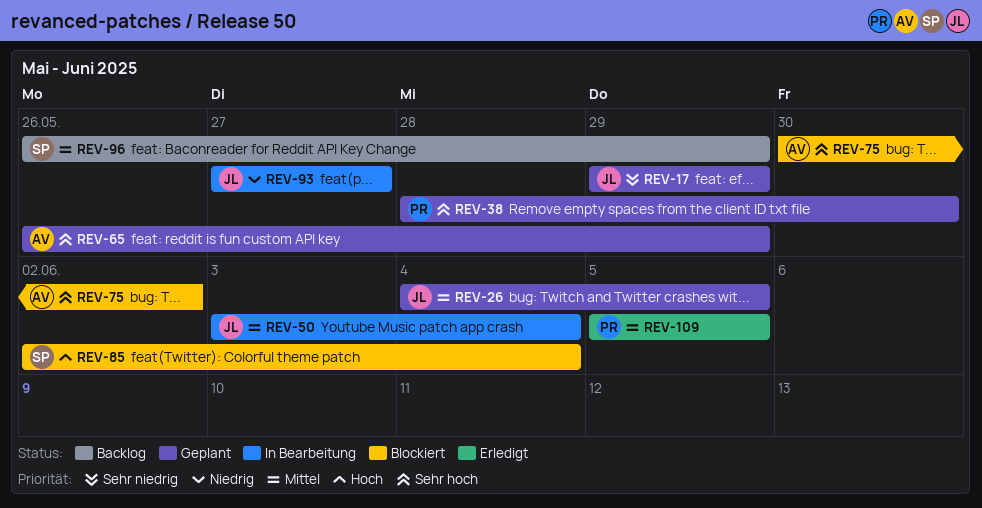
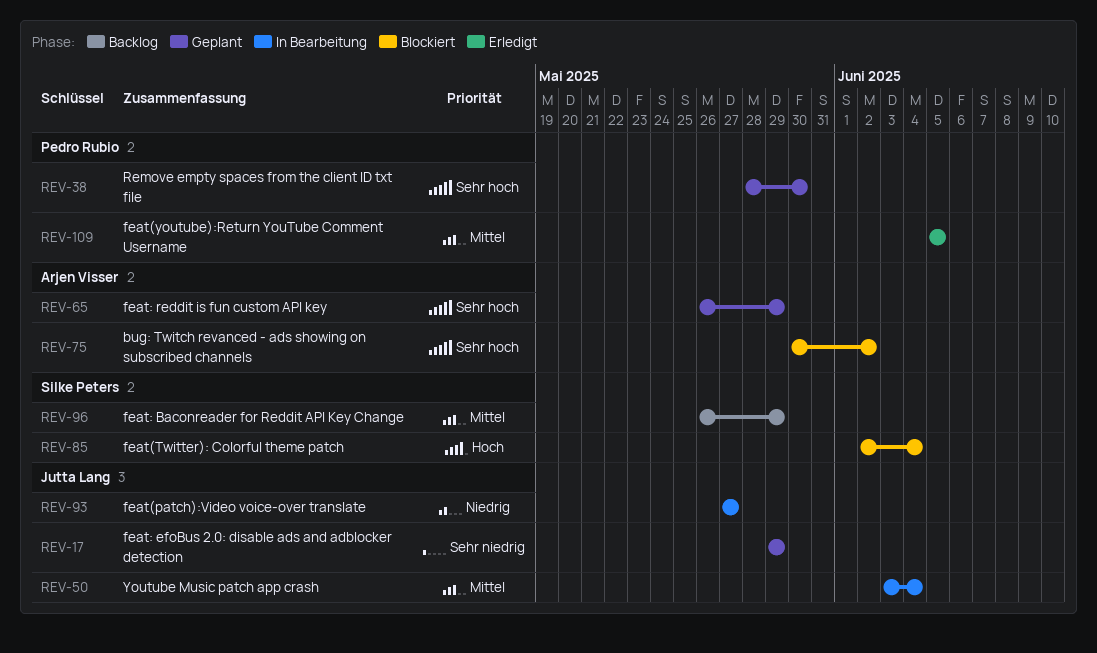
REV-26: present -> none

